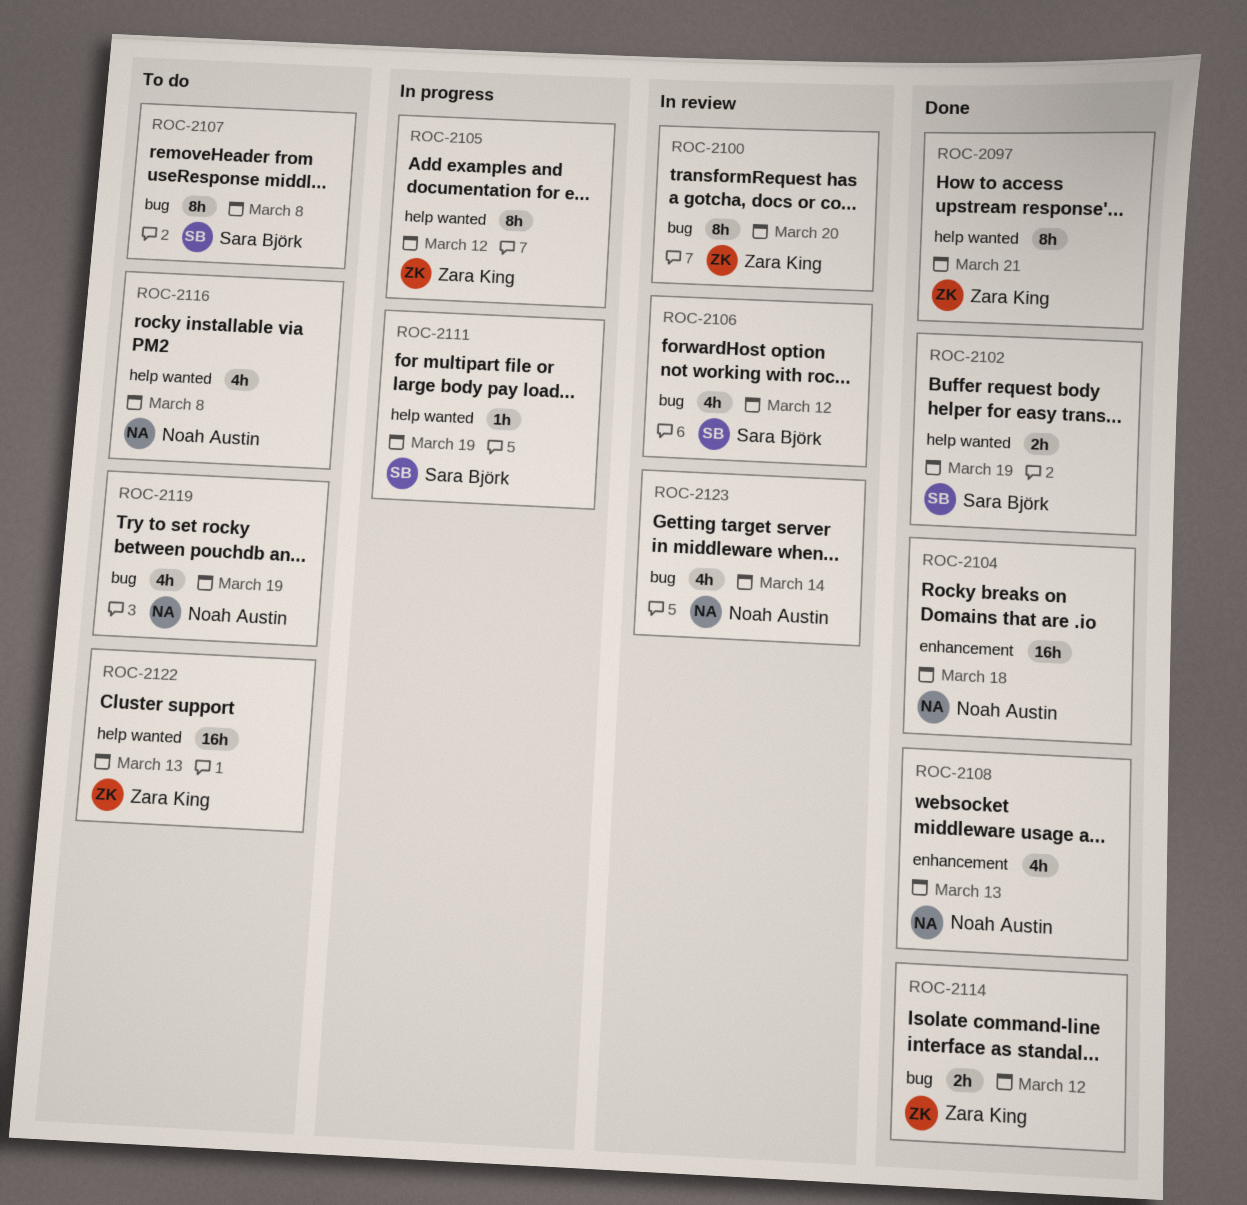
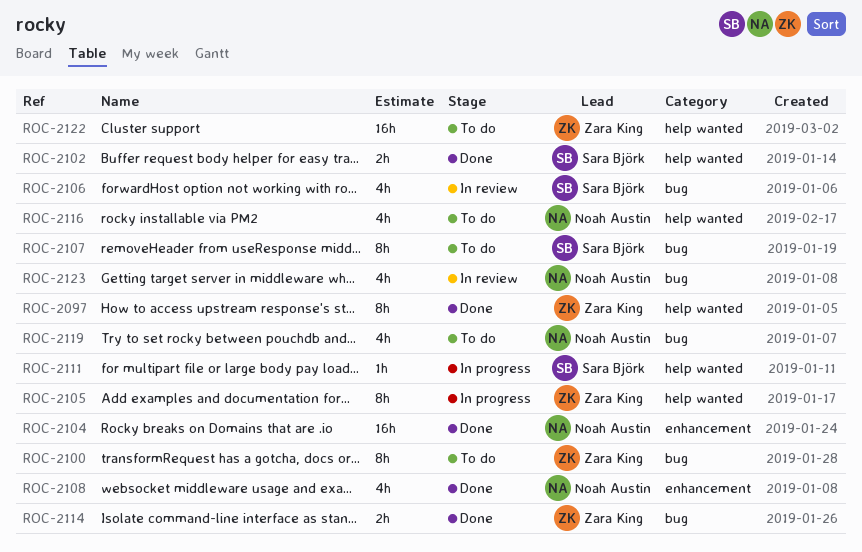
ROC-2100, status: In review -> To do

